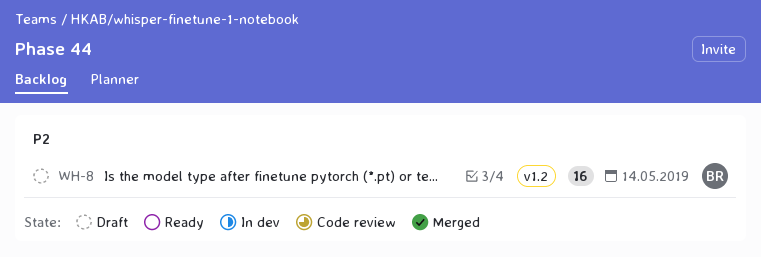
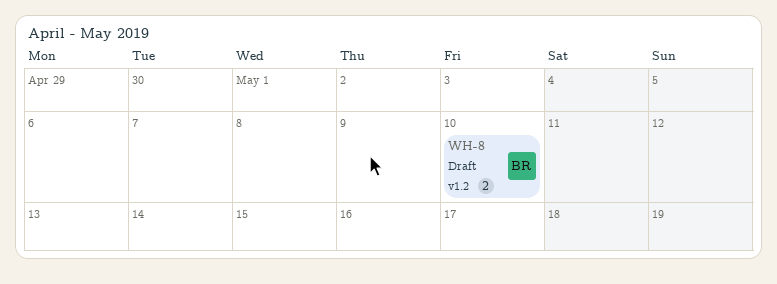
WH-8, estimate: 16 -> 2
WH-8, due: May 14 -> May 10

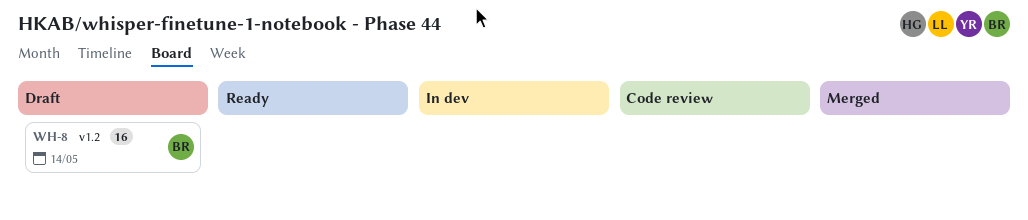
WH-8, estimate: 2 -> 16
WH-8, due: May 10 -> May 14

